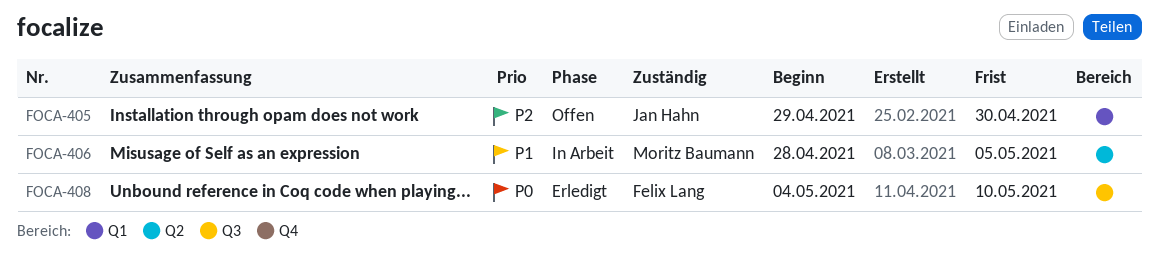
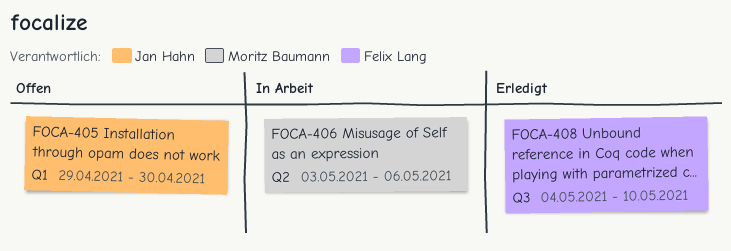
FOCA-406, start: Apr 28 -> May 3
FOCA-406, due: May 5 -> May 6

